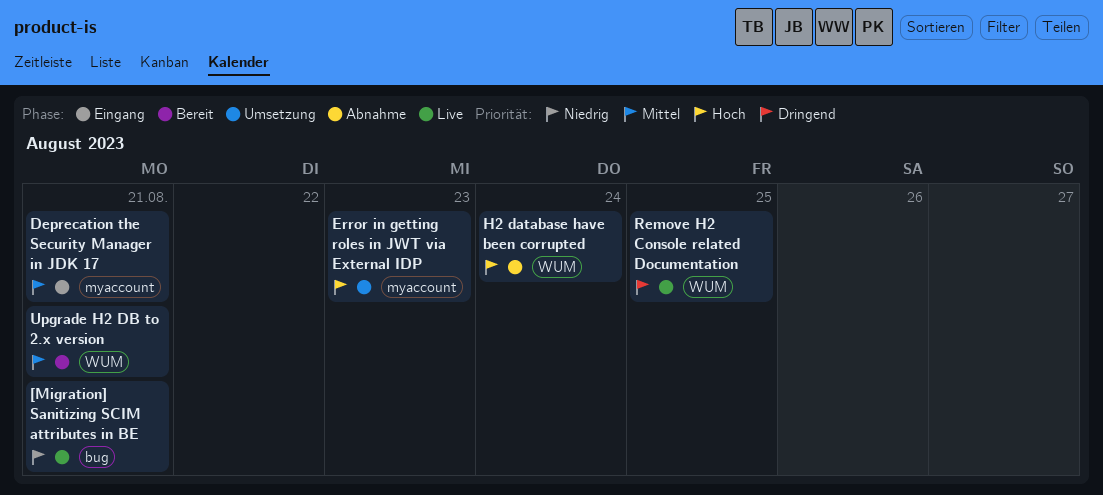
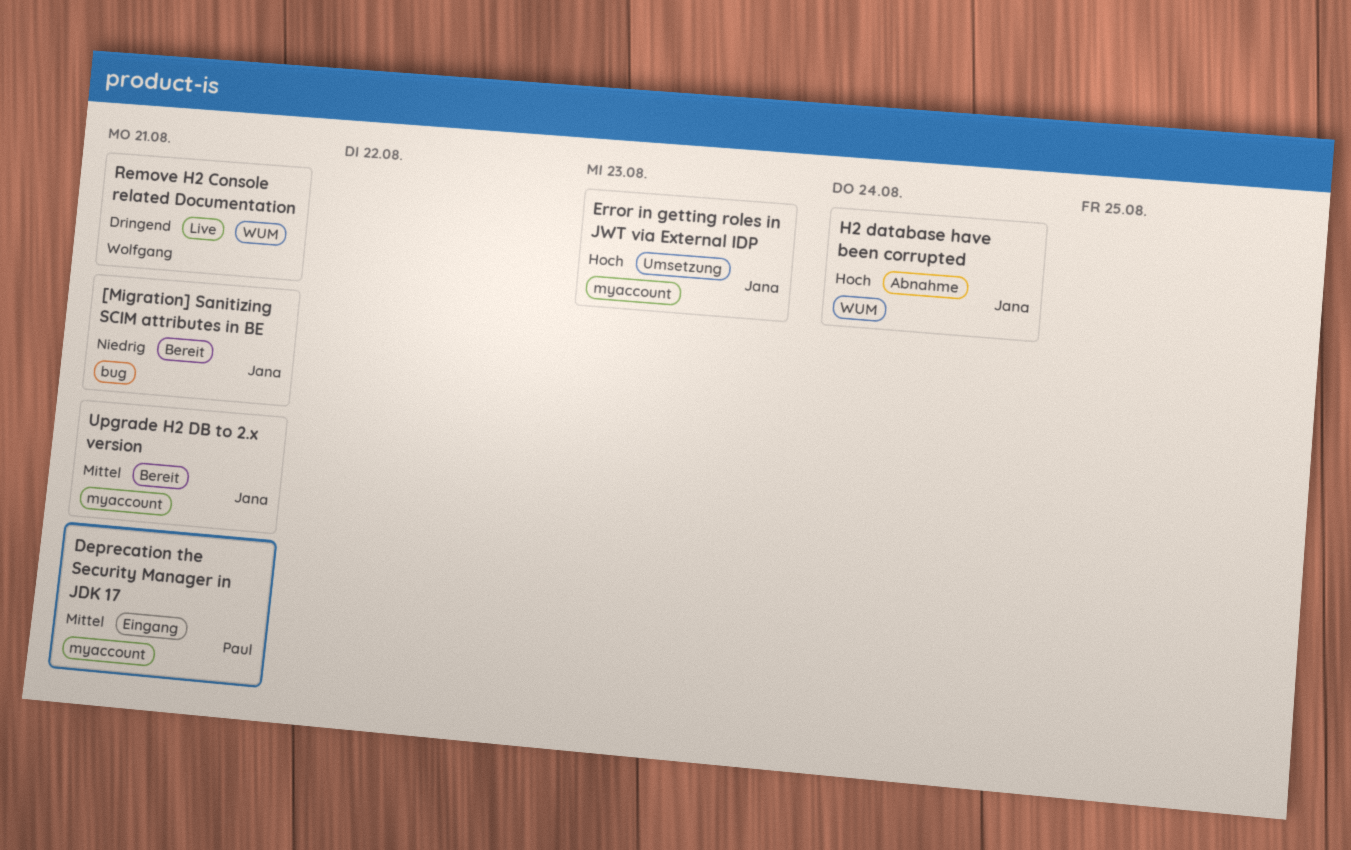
[Migration] Sanitizing SCIM attributes in BE, status: Live -> Bereit
Remove H2 Console related Documentation, due: Aug 25 -> Aug 21
Upgrade H2 DB to 2.x version, label: WUM -> myaccount

